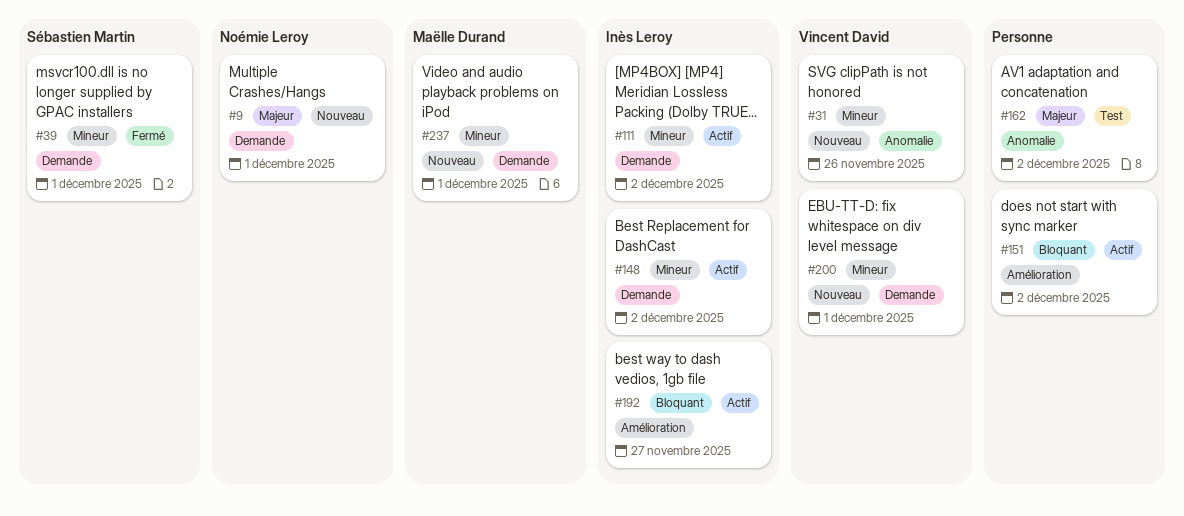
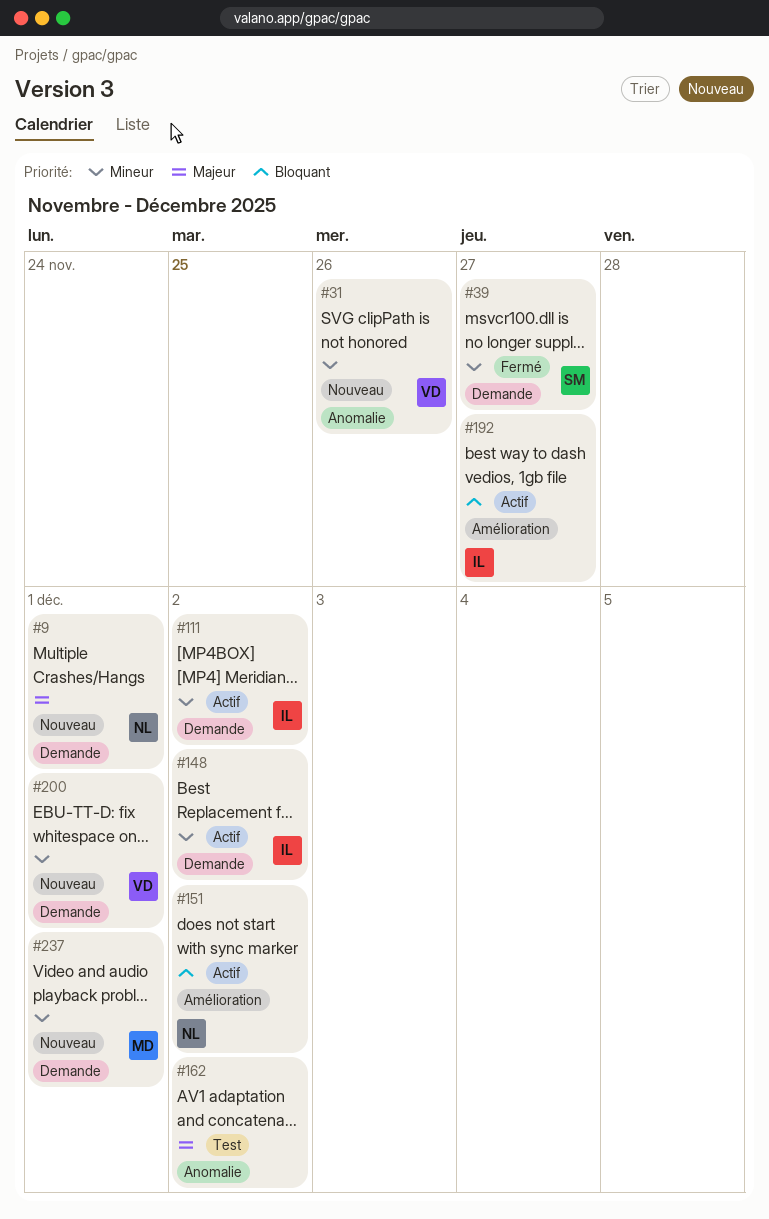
#39, due: Dec 1 -> Nov 27
#151, owner: none -> Noémie Leroy

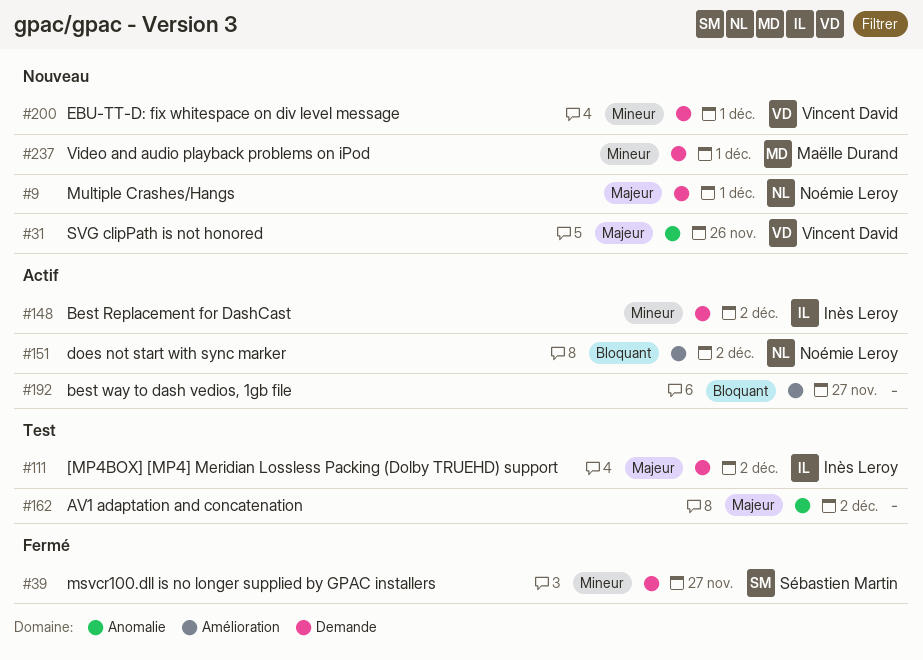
#31, priority: Mineur -> Majeur
#111, status: Actif -> Test
#111, priority: Mineur -> Majeur
#192, owner: Inès Leroy -> none

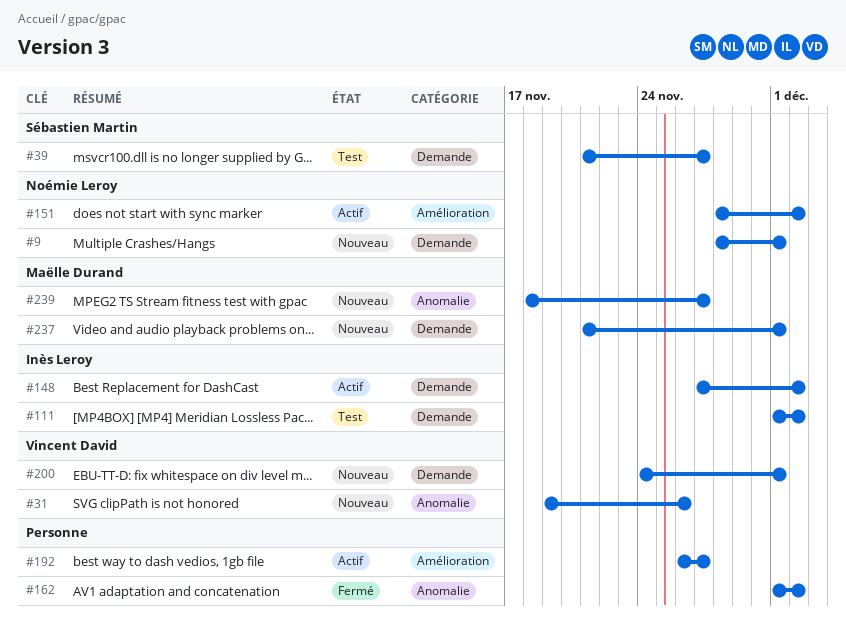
#39, status: Fermé -> Test
#162, status: Test -> Fermé
#239: none -> present

